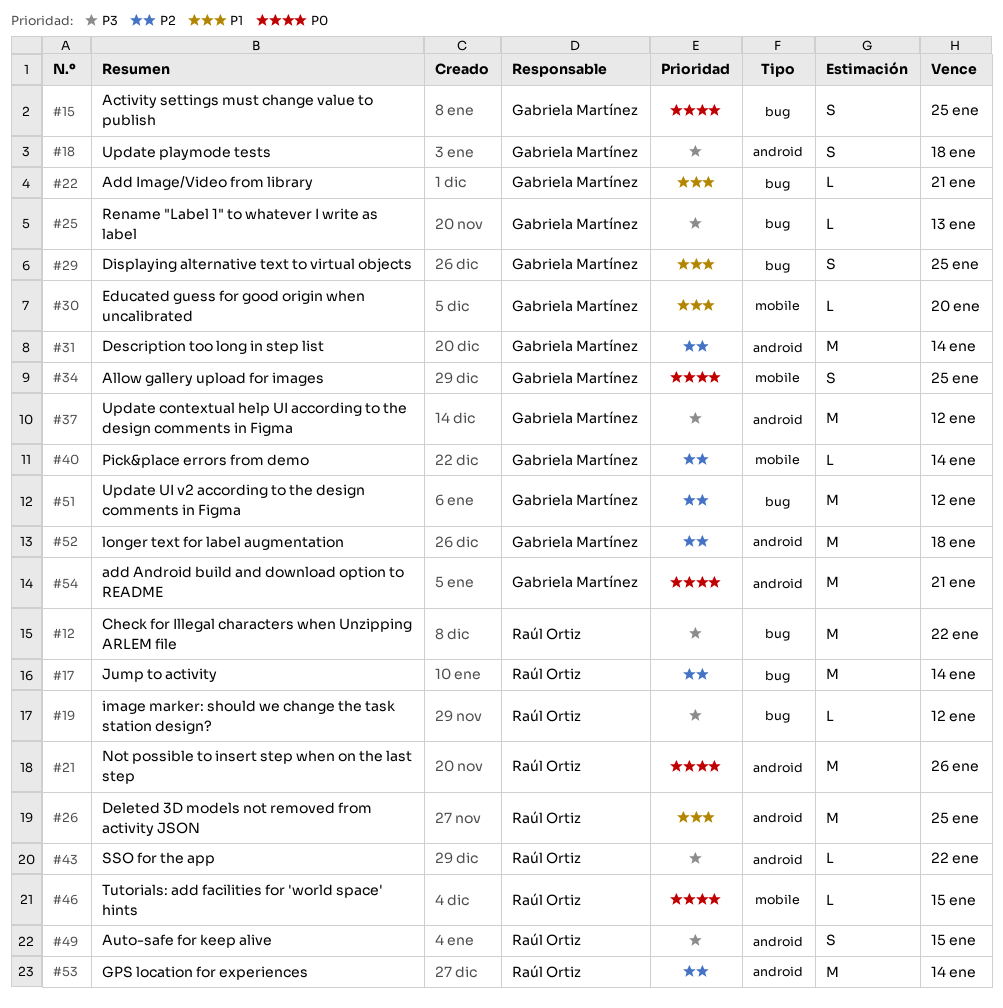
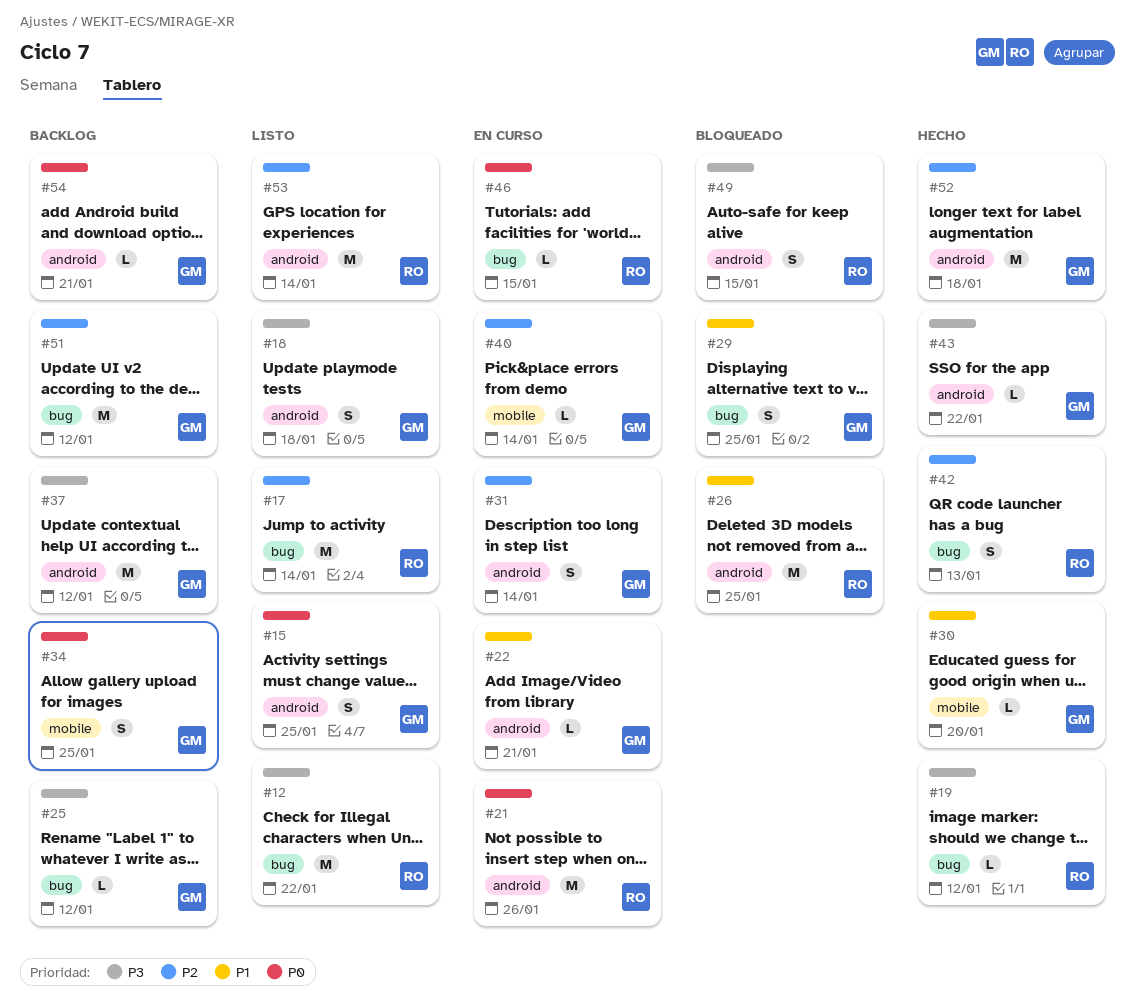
#15, label: bug -> android
#22, label: bug -> android
#25, due: Jan 13 -> Jan 12
#31, estimate: M -> S
#42: none -> present
#43, owner: Raúl Ortiz -> Gabriela Martínez
#46, label: mobile -> bug
#54, estimate: M -> L

